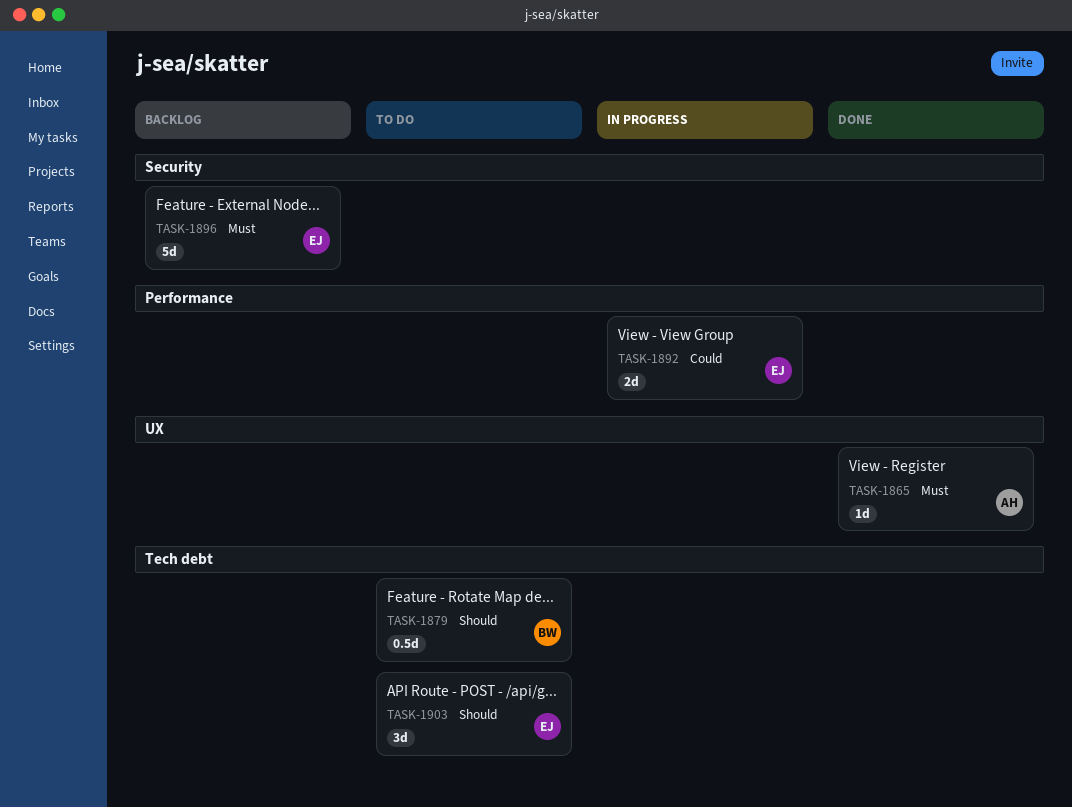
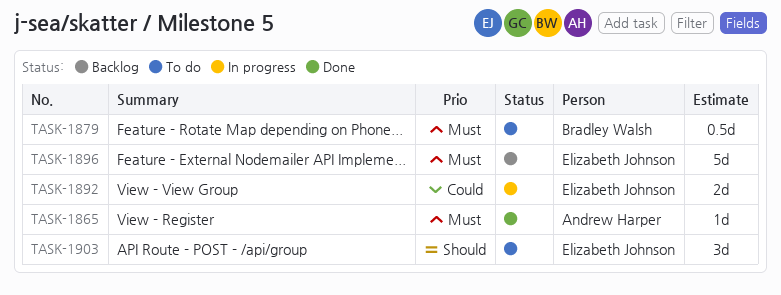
TASK-1879, priority: Should -> Must

